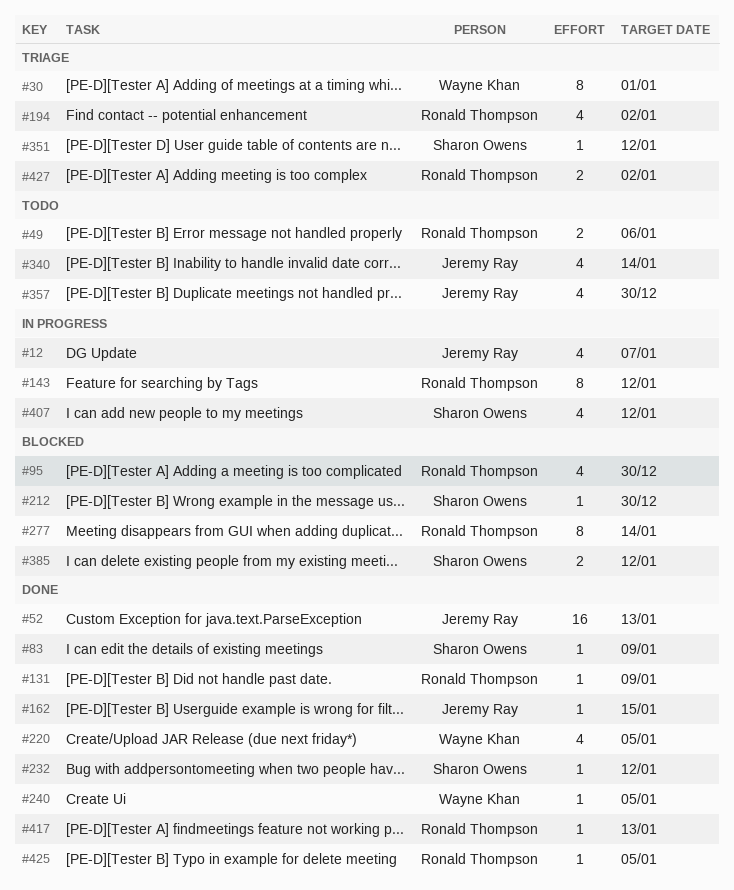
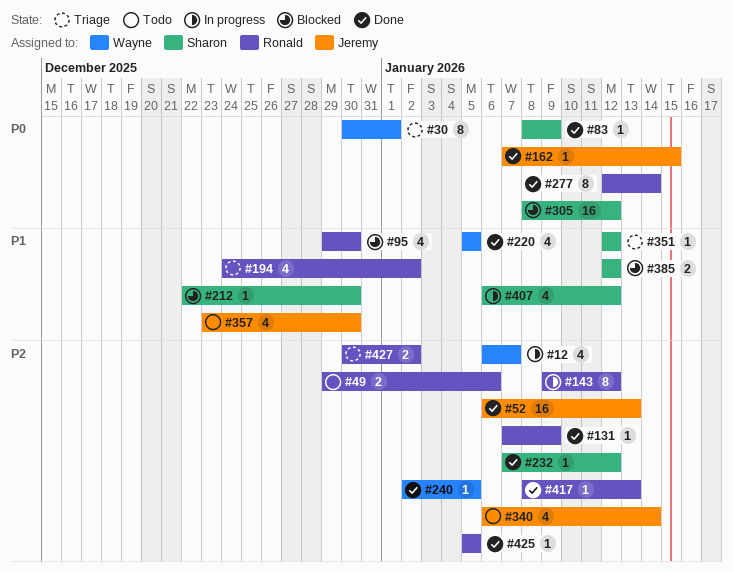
#12, owner: Jeremy Ray -> Wayne Khan
#277, status: Blocked -> Done
#305: none -> present

